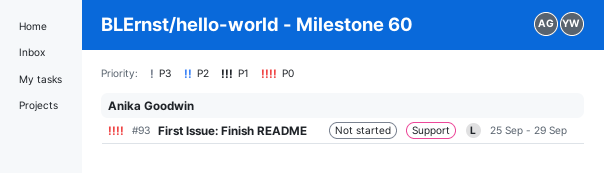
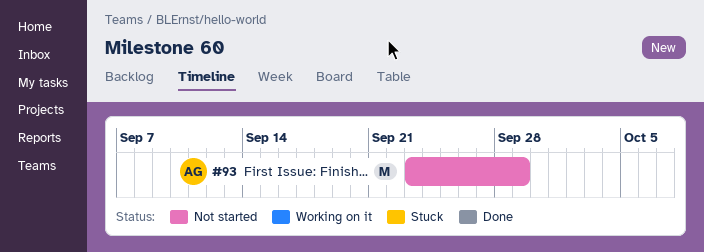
#93, estimate: L -> M
#93, start: Sep 25 -> Sep 23

